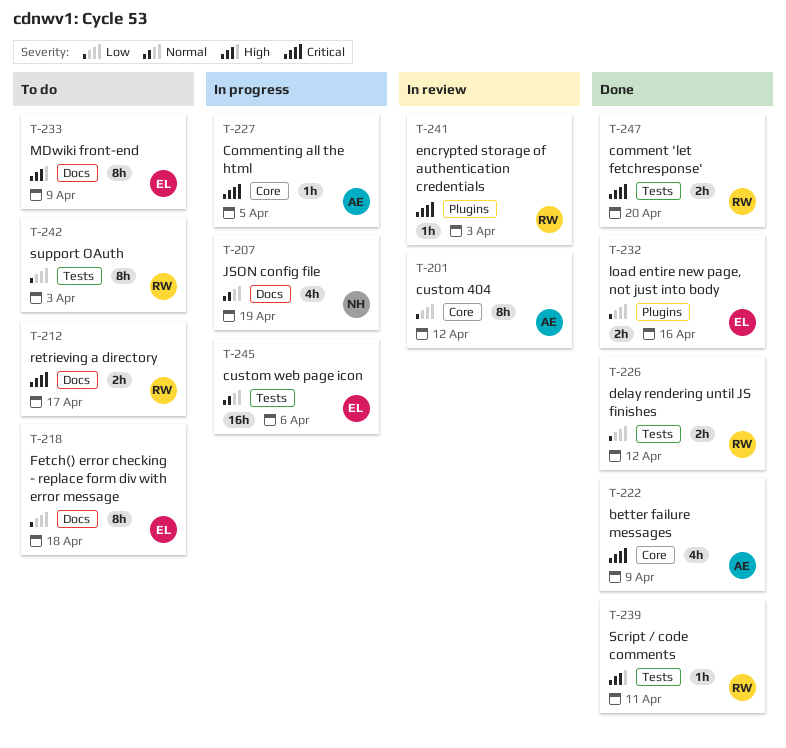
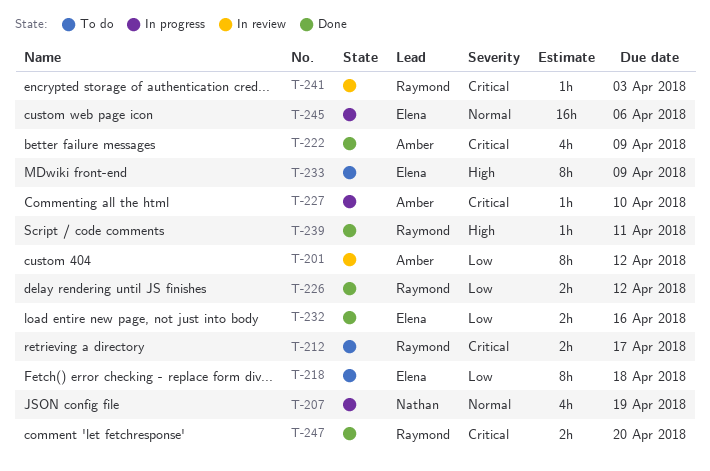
T-227, due: Apr 5 -> Apr 10
T-242: present -> none

